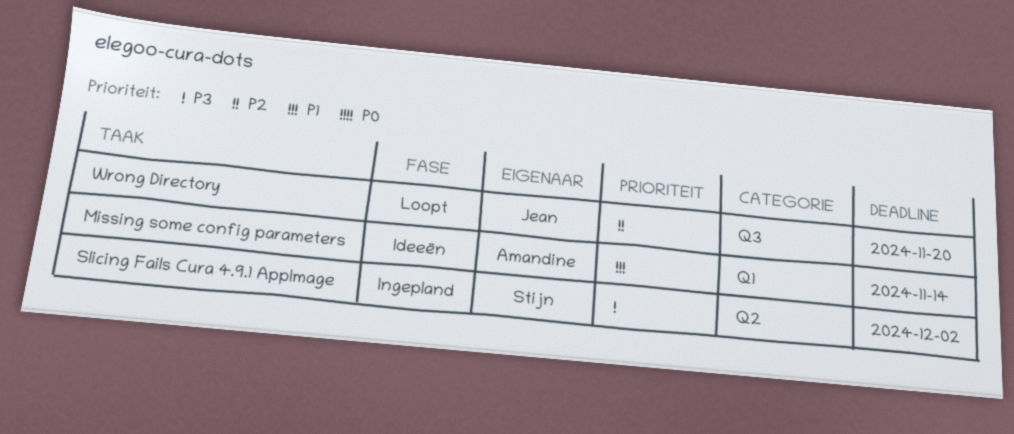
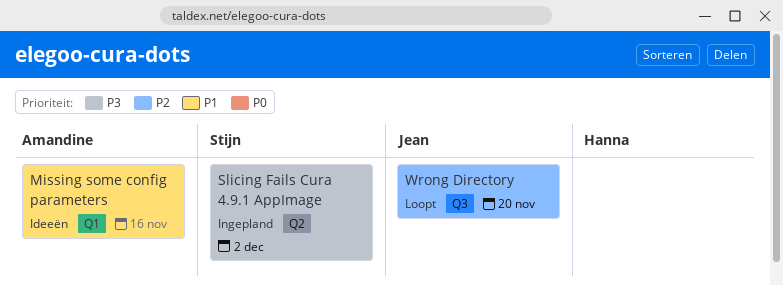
Missing some config parameters, due: Nov 14 -> Nov 16

